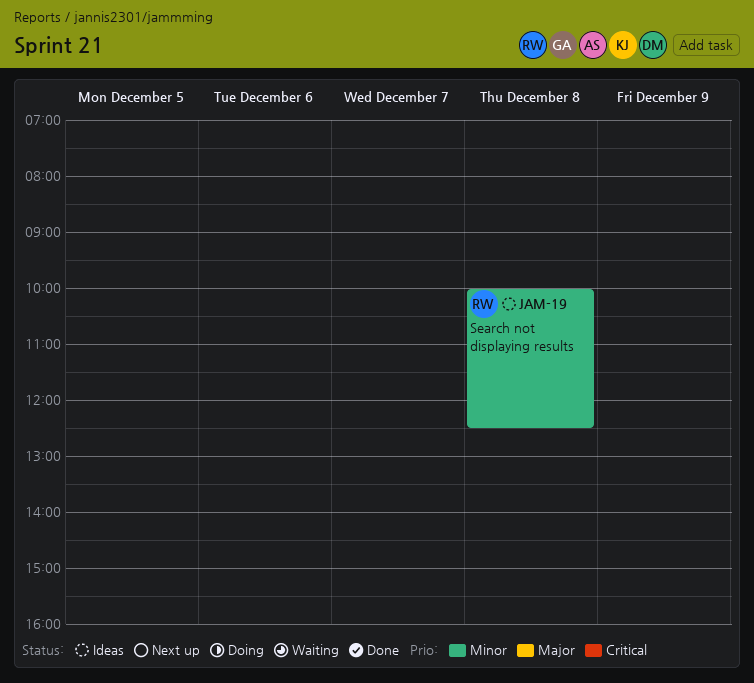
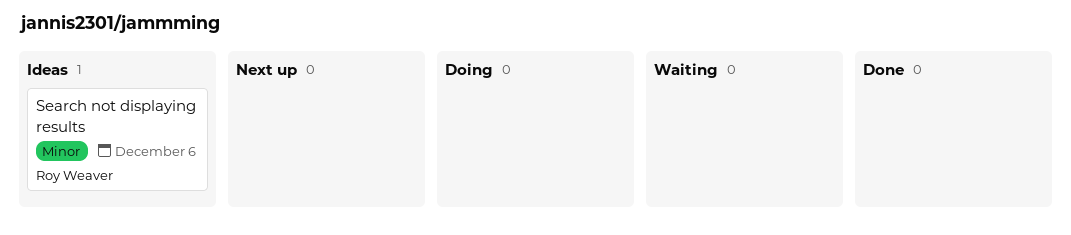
Search not displaying results, day: Dec 8 -> Dec 6

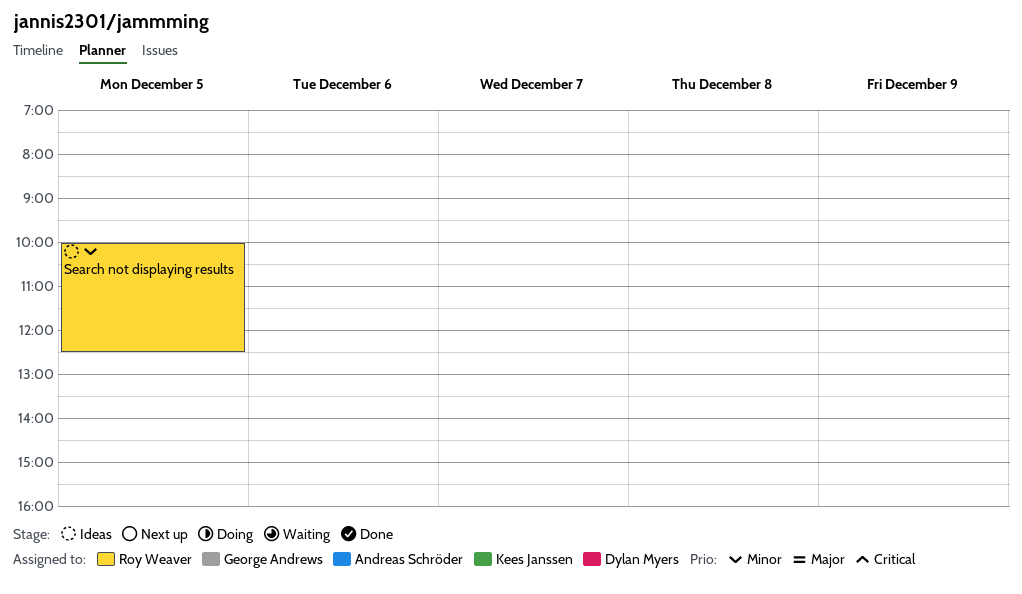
Search not displaying results, day: Dec 6 -> Dec 5

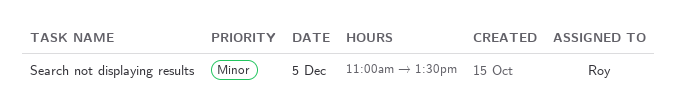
Search not displaying results, begins: 10:00 -> 11:00
Search not displaying results, ends: 12:30 -> 13:30

